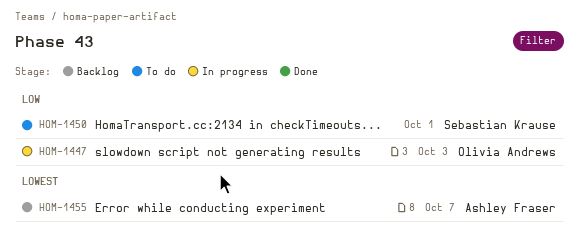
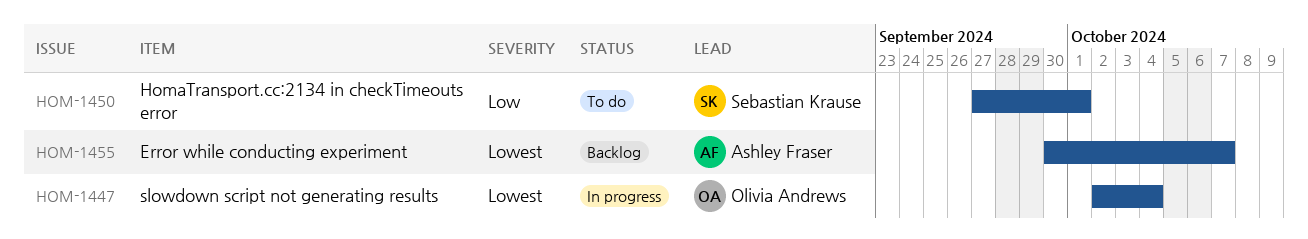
HOM-1447, priority: Low -> Lowest
HOM-1447, due: Oct 3 -> Oct 4

